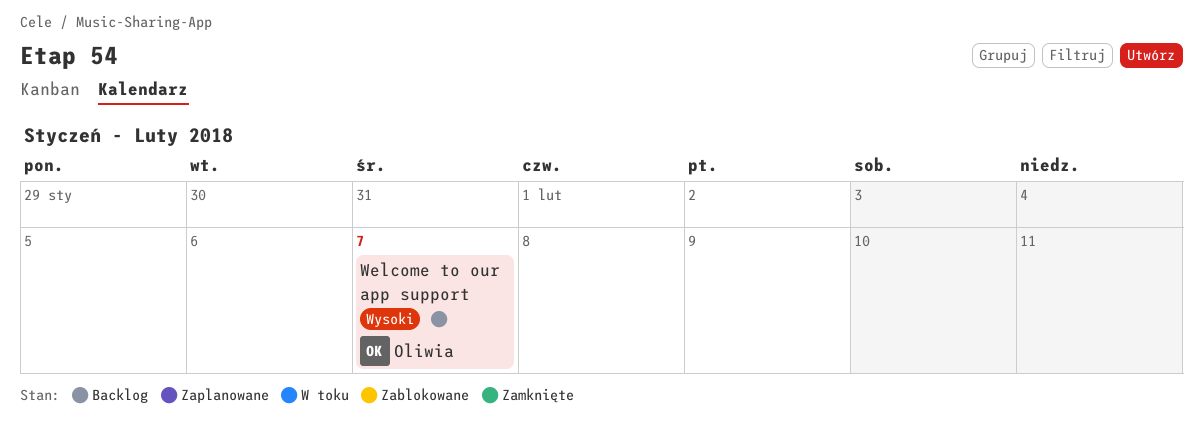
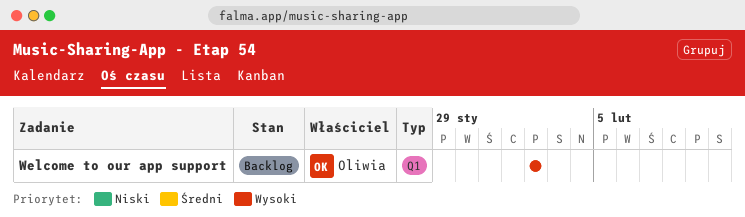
Welcome to our app support, due: Feb 7 -> Feb 2

